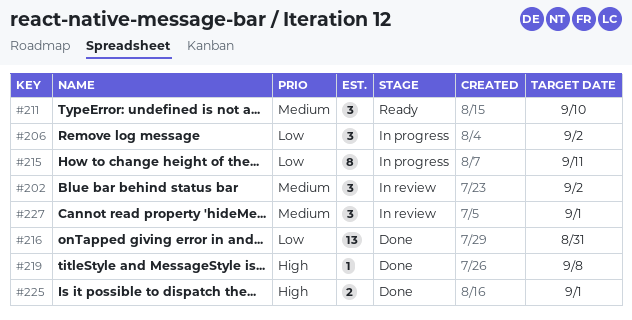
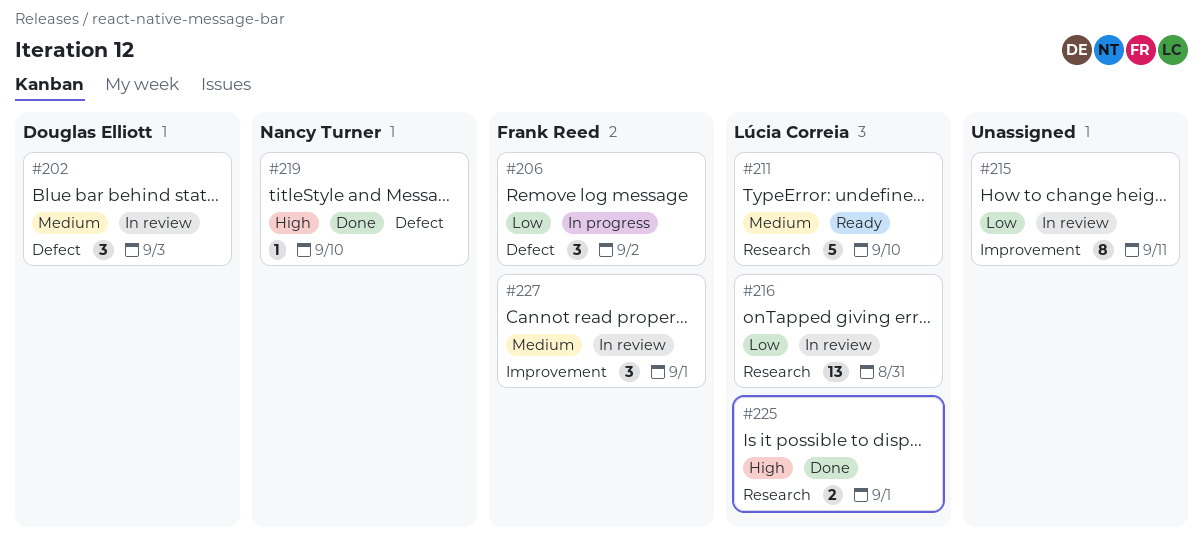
#202, due: Sep 2 -> Sep 3
#211, estimate: 3 -> 5
#215, status: In progress -> In review
#216, status: Done -> In review
#219, due: Sep 8 -> Sep 10

